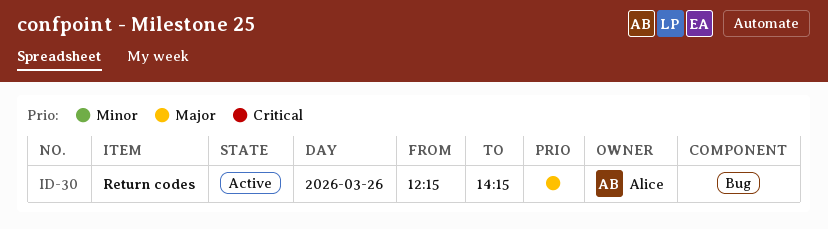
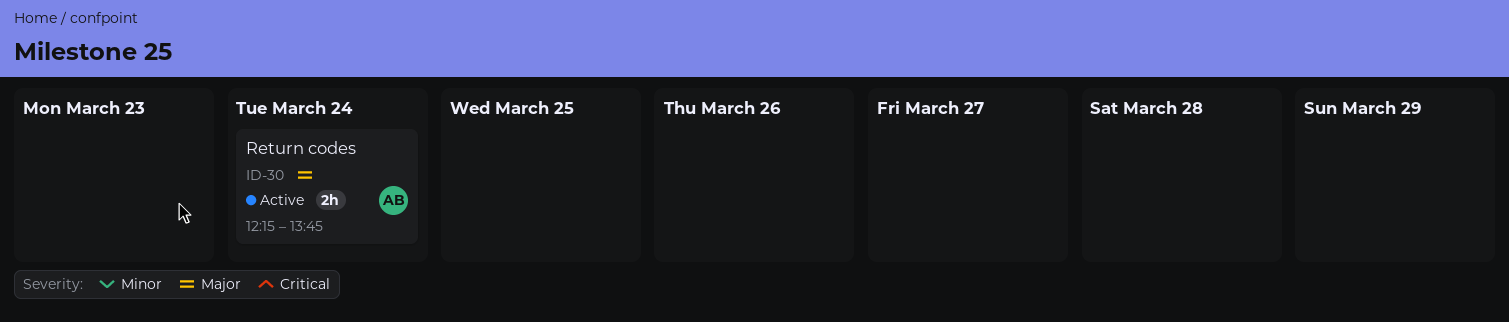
ID-30, day: Mar 26 -> Mar 24
ID-30, ends: 14:15 -> 13:45

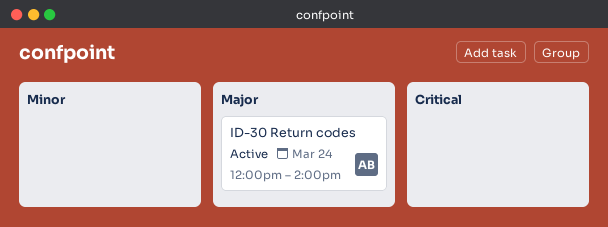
ID-30, begins: 12:15 -> 12:00
ID-30, ends: 13:45 -> 14:00

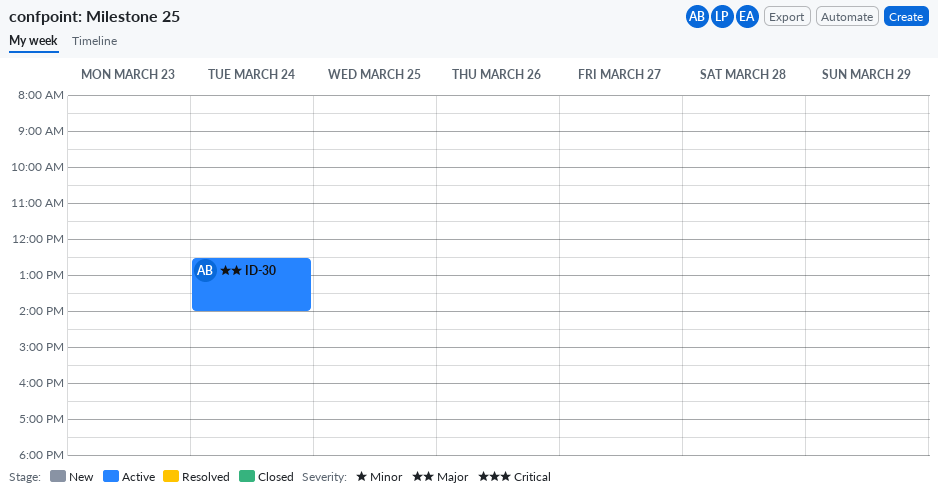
ID-30, begins: 12:00 -> 12:30

